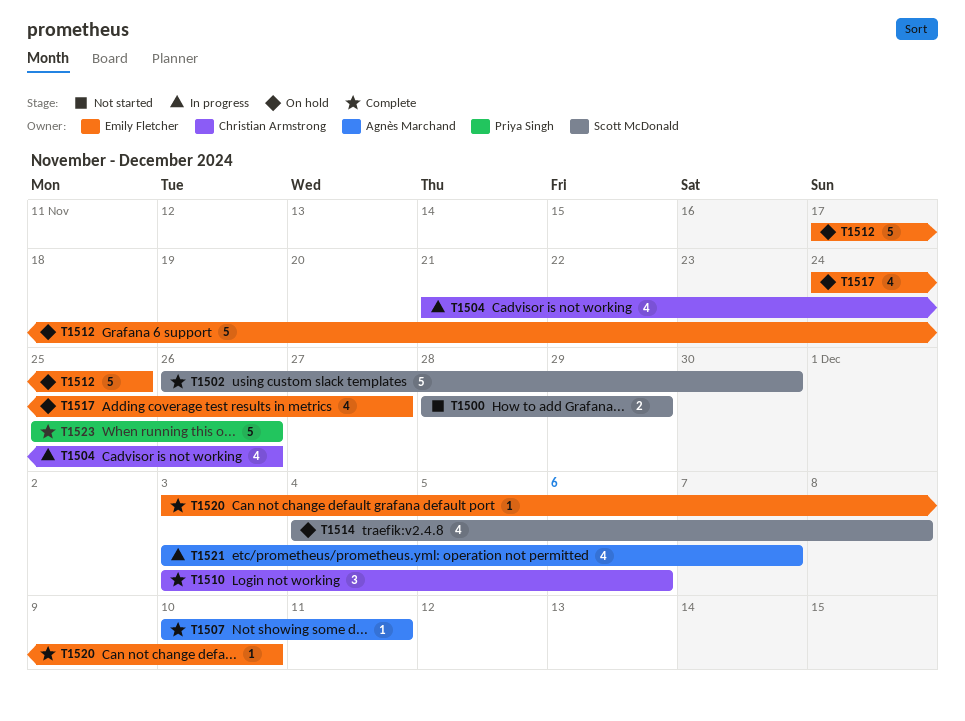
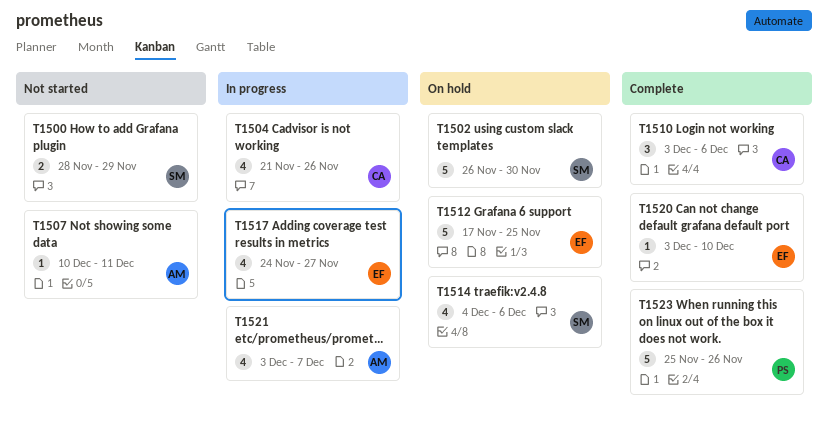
T1502, status: Complete -> On hold
T1507, status: Complete -> Not started
T1514, due: Dec 8 -> Dec 6
T1517, status: On hold -> In progress

